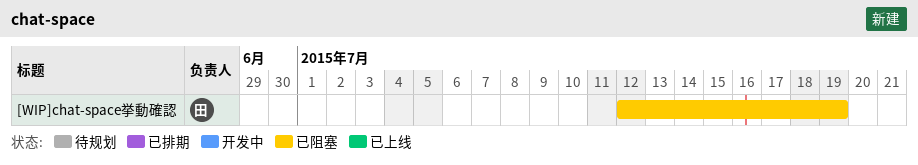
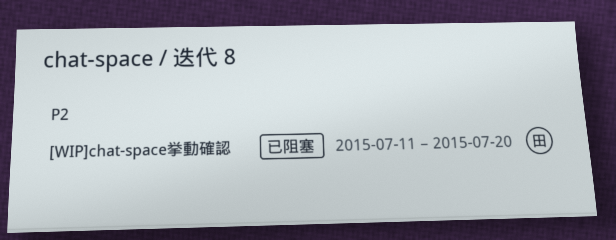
[WIP]chat-space挙動確認, start: Jul 12 -> Jul 11
[WIP]chat-space挙動確認, due: Jul 19 -> Jul 20

